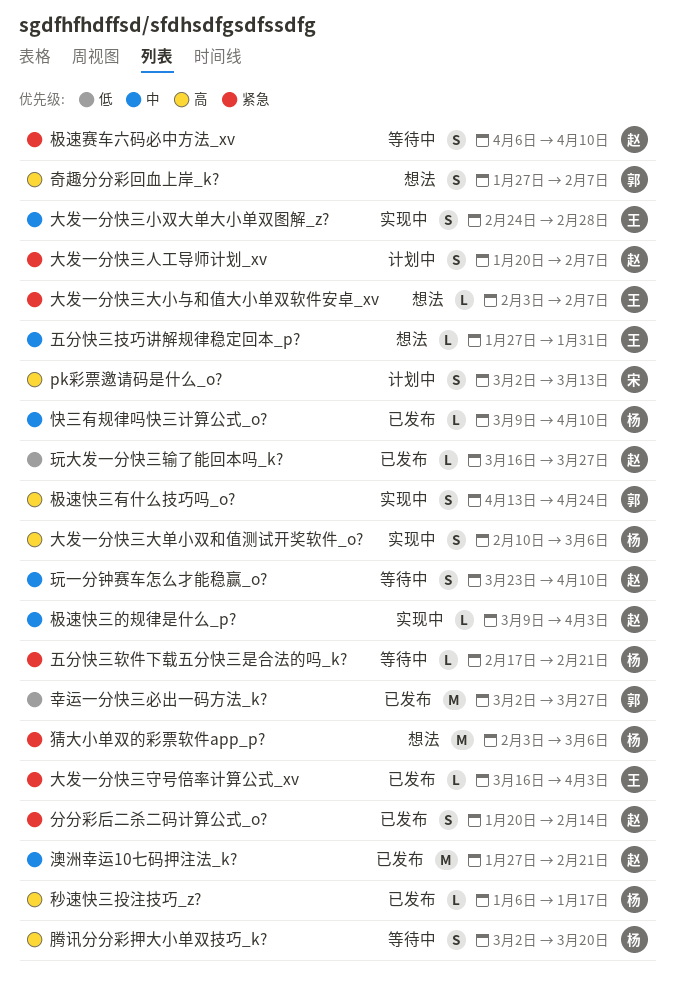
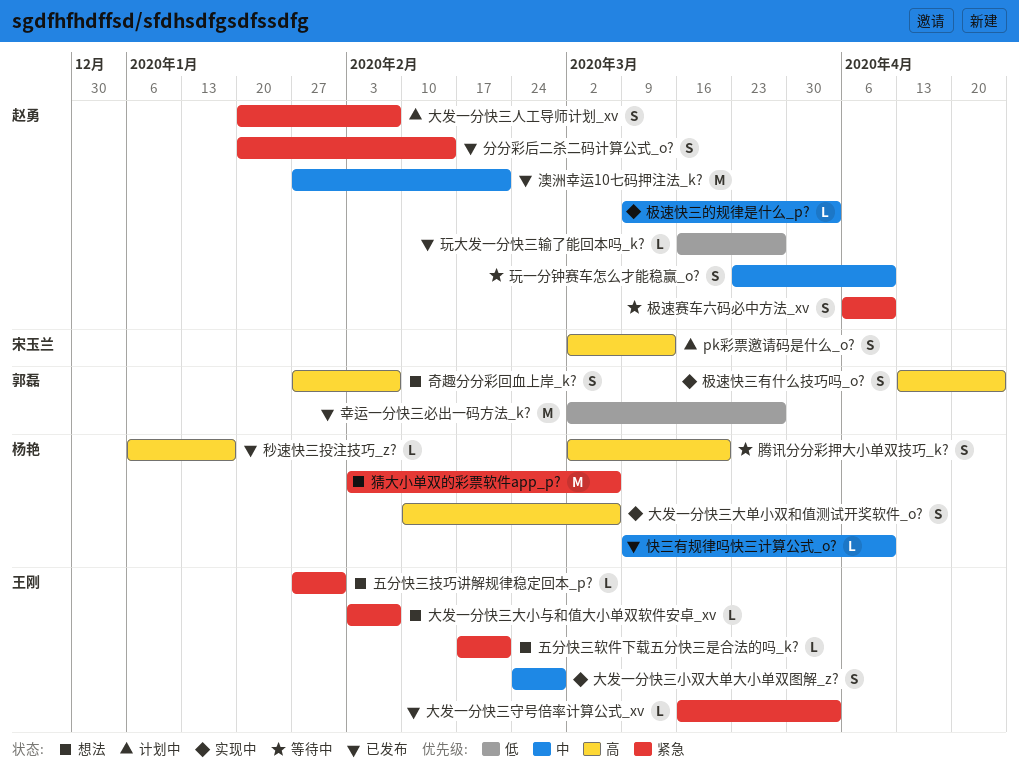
五分快三技巧讲解规律稳定回本_p?, priority: 中 -> 紧急
五分快三软件下载五分快三是合法的吗_k?, status: 等待中 -> 想法
五分快三软件下载五分快三是合法的吗_k?, owner: 杨艳 -> 王刚

